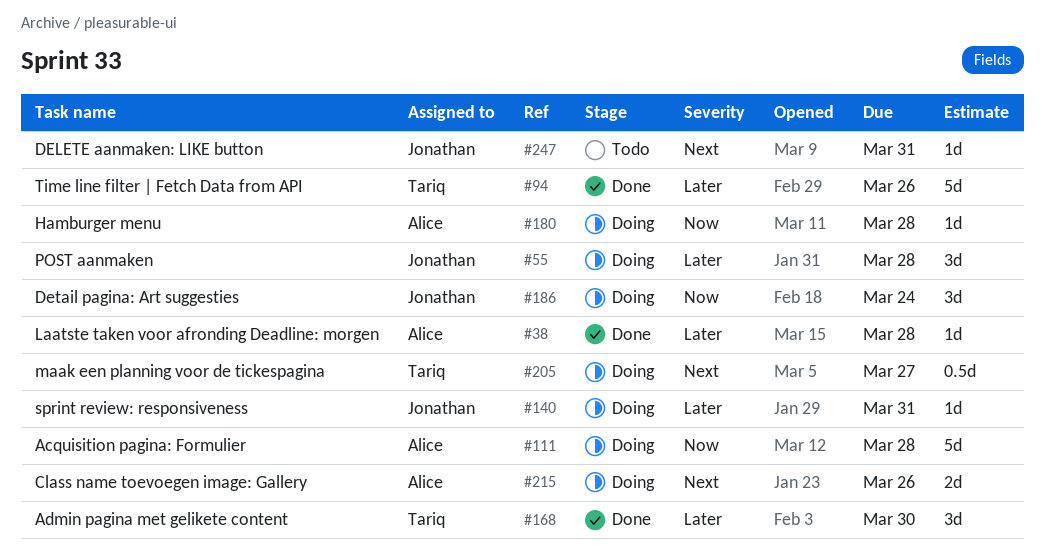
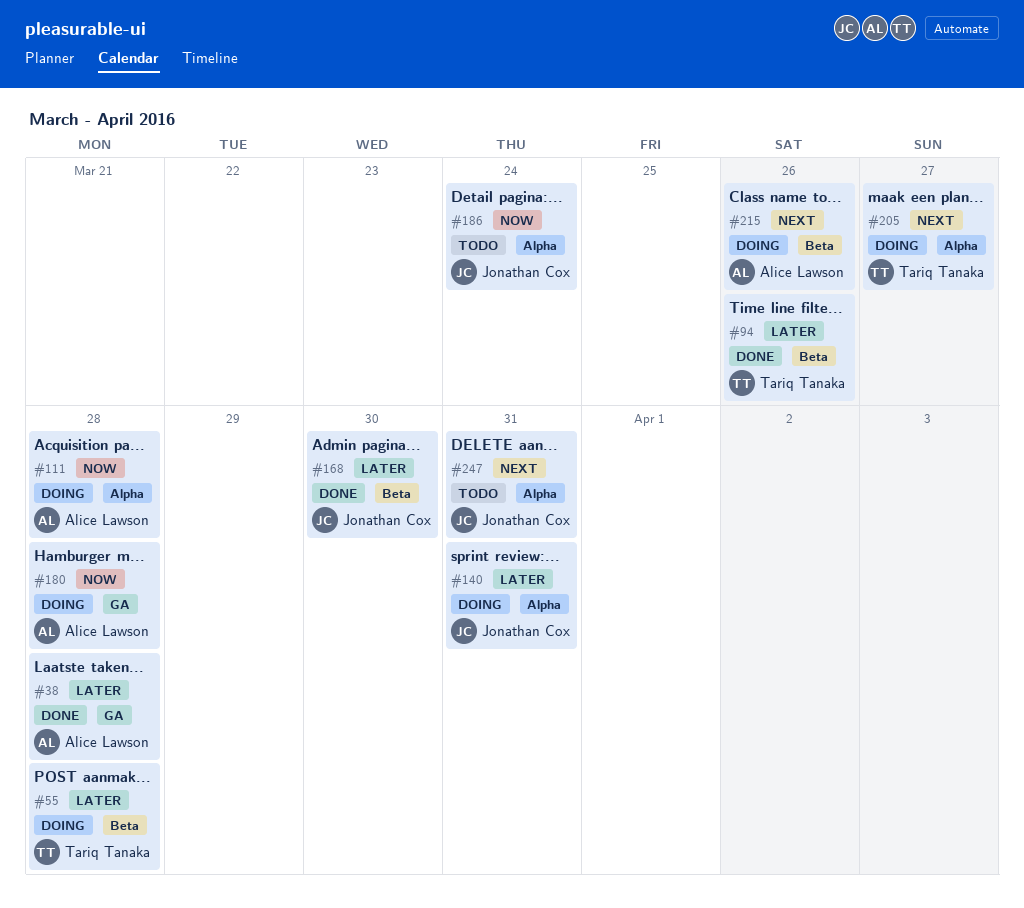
#55, owner: Jonathan Cox -> Tariq Tanaka
#168, owner: Tariq Tanaka -> Jonathan Cox
#186, status: Doing -> Todo

